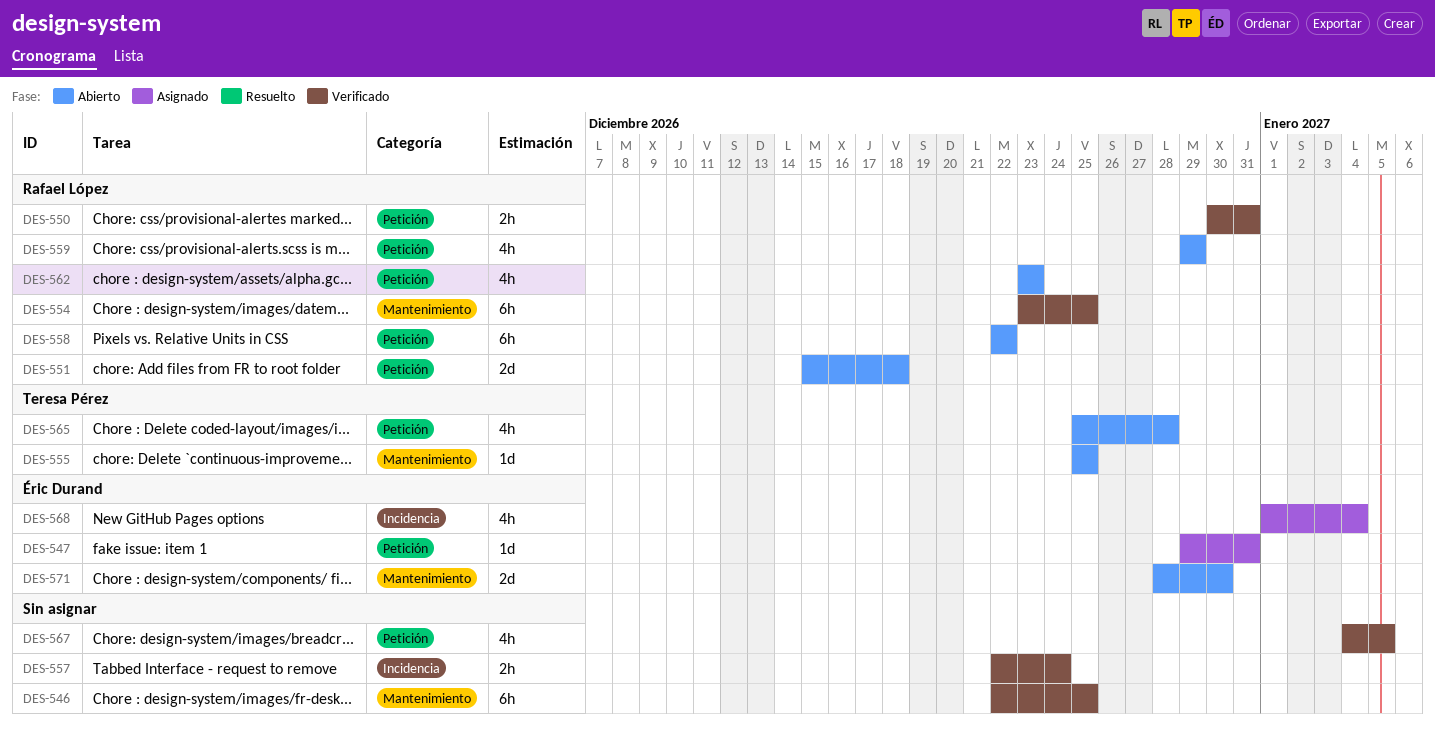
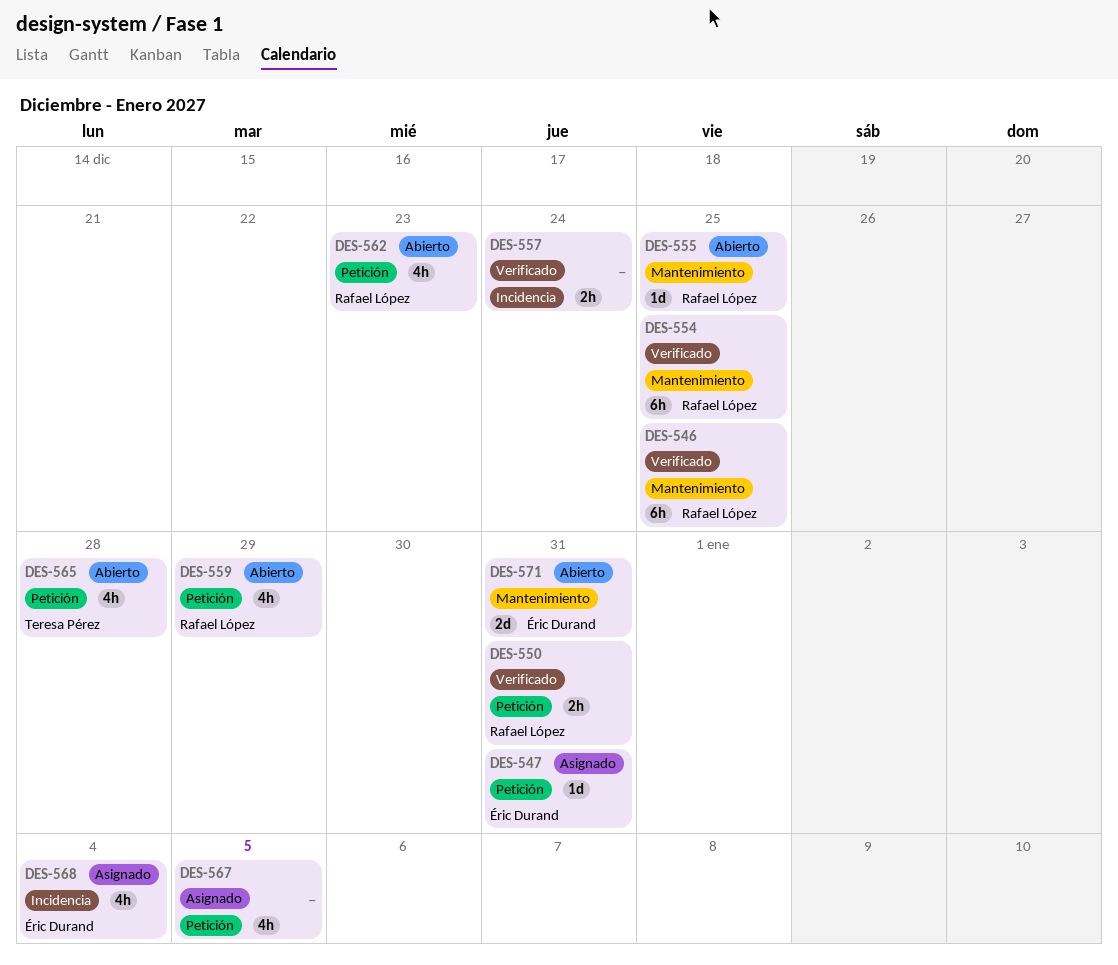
DES-546, owner: none -> Rafael López
DES-551: present -> none
DES-555, owner: Teresa Pérez -> Rafael López
DES-558: present -> none
DES-567, status: Verificado -> Asignado
DES-571, due: Dec 30 -> Dec 31

